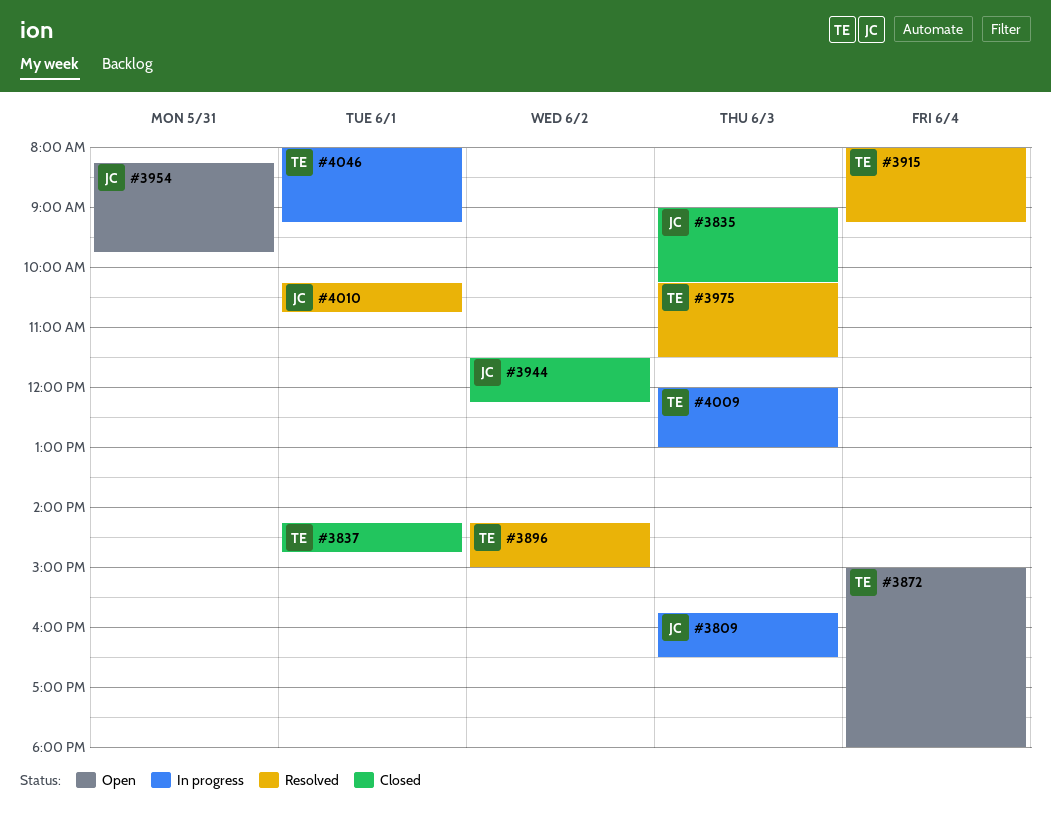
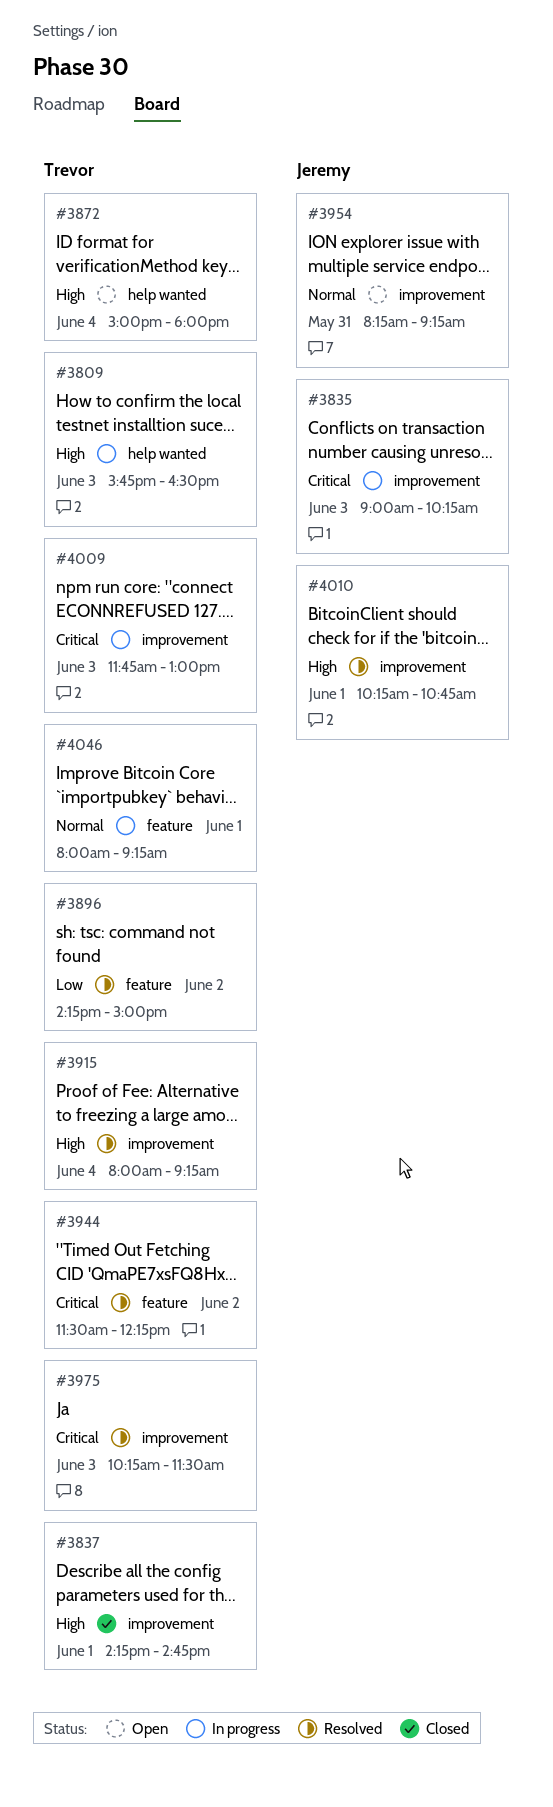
#3809, owner: Jeremy -> Trevor
#3835, status: Closed -> In progress
#3944, status: Closed -> Resolved
#3944, owner: Jeremy -> Trevor
#3954, ends: 09:45 -> 09:15
#4009, begins: 12:00 -> 11:45

